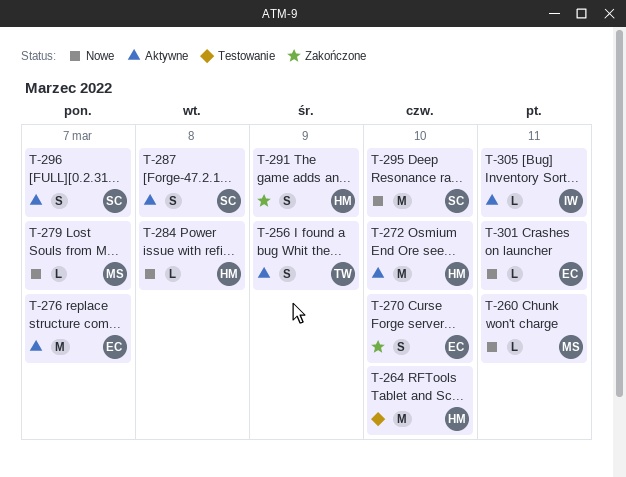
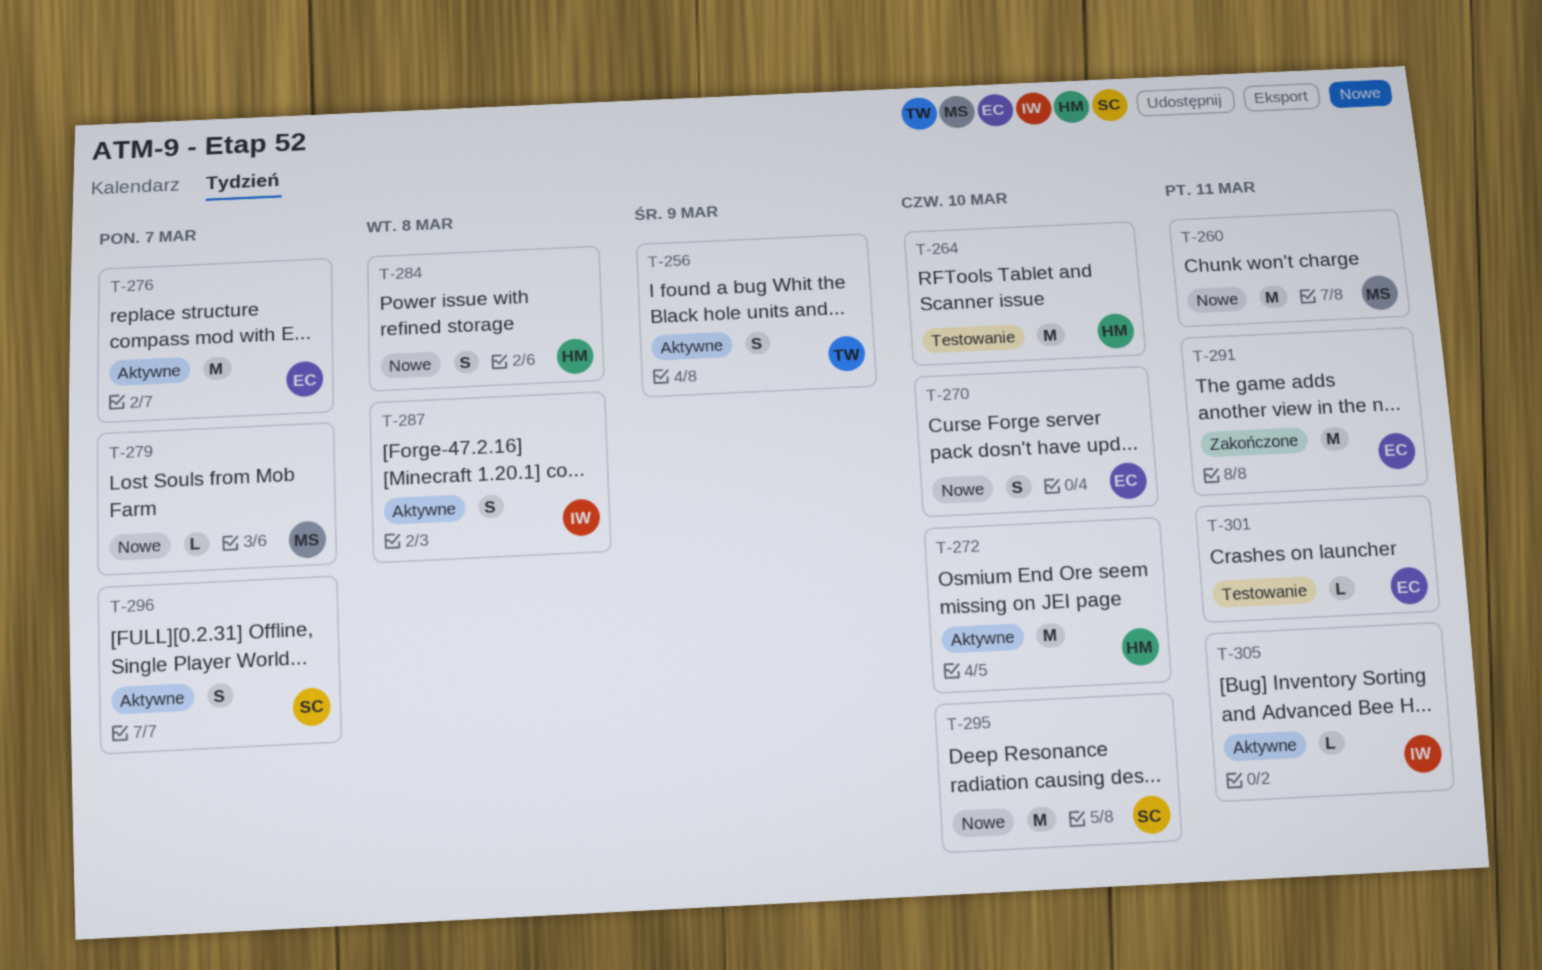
T-260, estimate: L -> M
T-270, status: Zakończone -> Nowe
T-284, estimate: L -> S
T-287, owner: SC -> IW
T-291, owner: HM -> EC
T-291, estimate: S -> M
T-291, due: Mar 9 -> Mar 11
T-301, status: Nowe -> Testowanie

